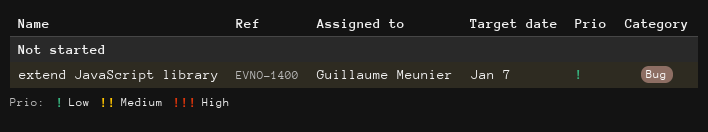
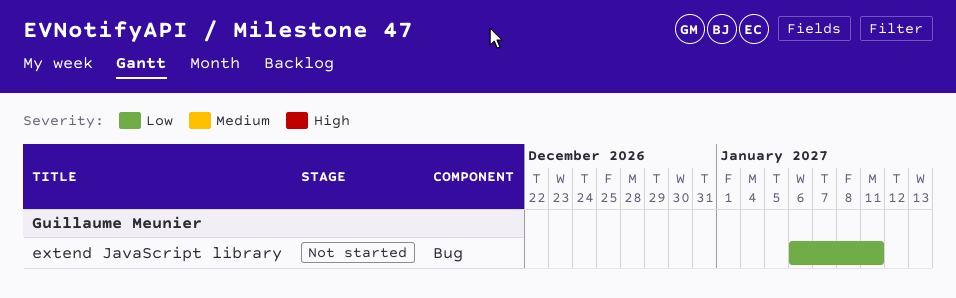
extend JavaScript library, due: Jan 7 -> Jan 11

